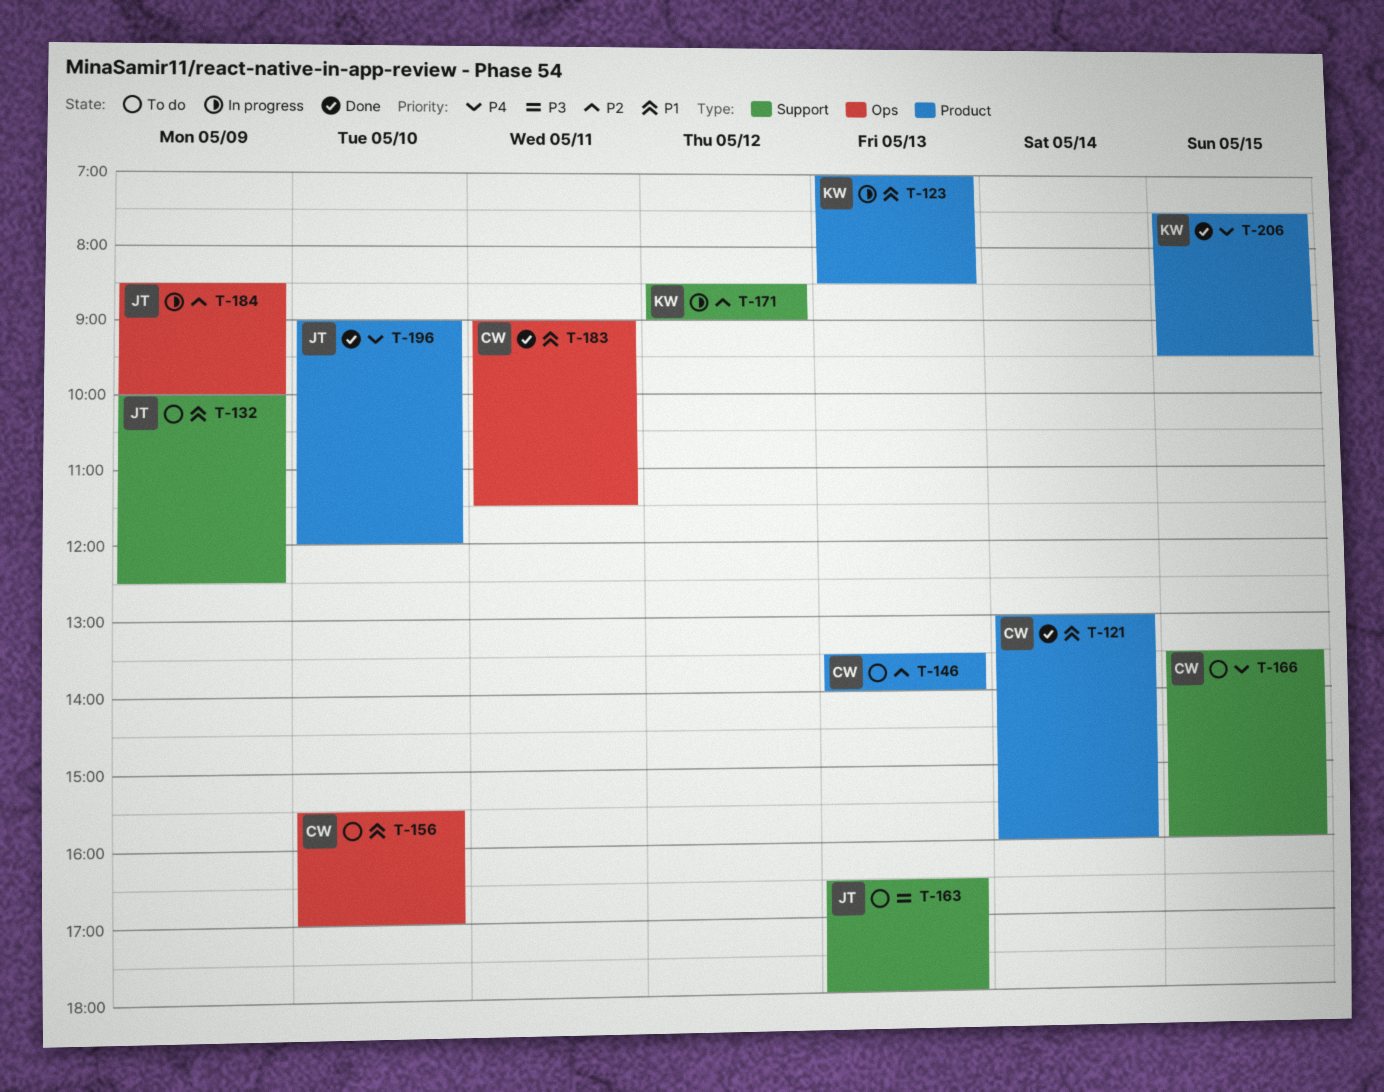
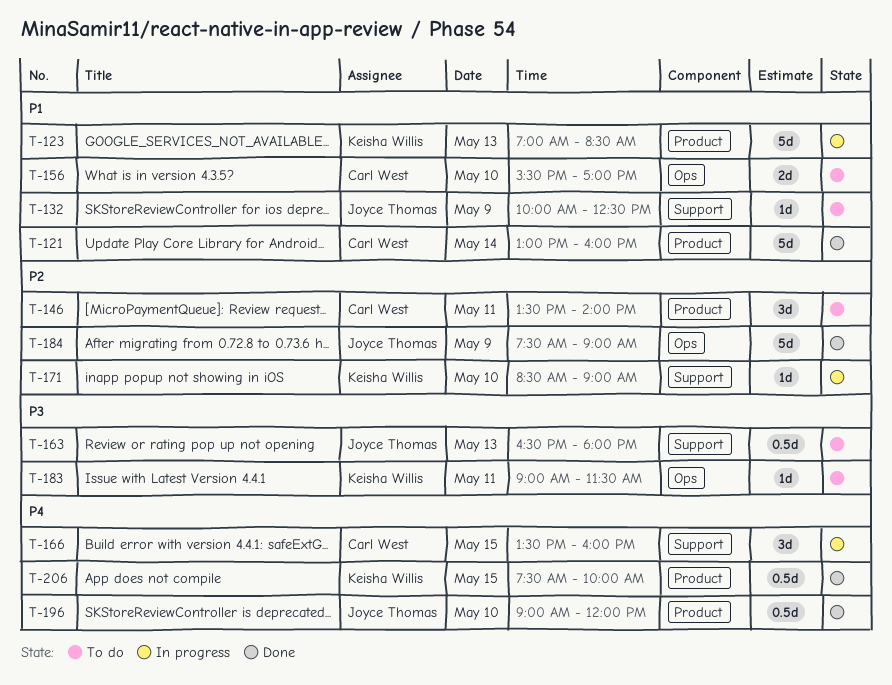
T-146, day: May 13 -> May 11
T-166, status: To do -> In progress
T-171, day: May 12 -> May 10
T-183, status: Done -> To do
T-183, owner: Carl West -> Keisha Willis
T-183, priority: P1 -> P3
T-184, status: In progress -> Done
T-184, begins: 08:30 -> 07:30
T-184, ends: 10:00 -> 09:00
T-206, ends: 09:30 -> 10:00

